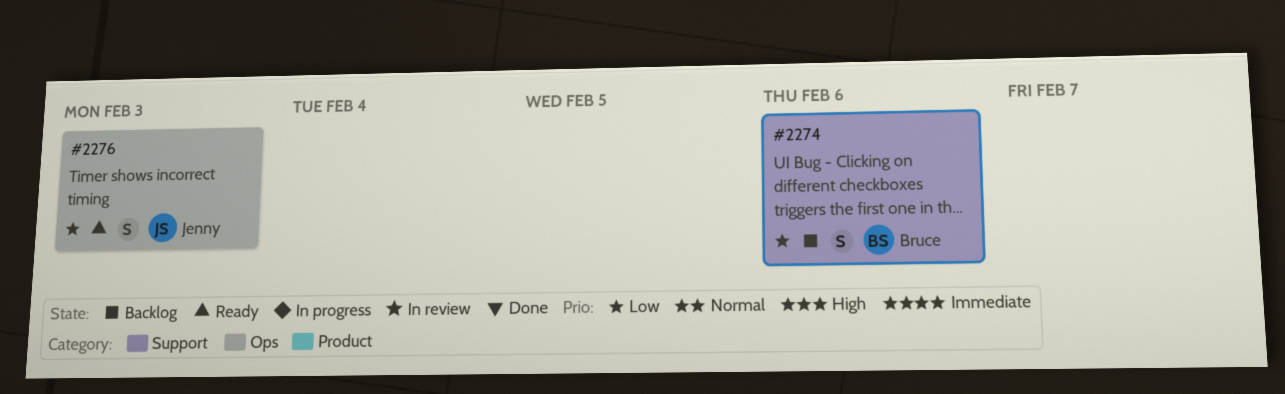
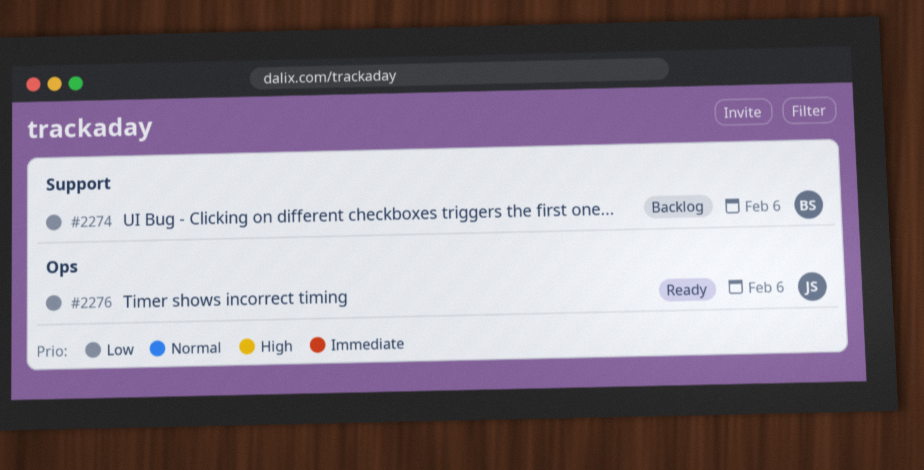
#2276, due: Feb 3 -> Feb 6

